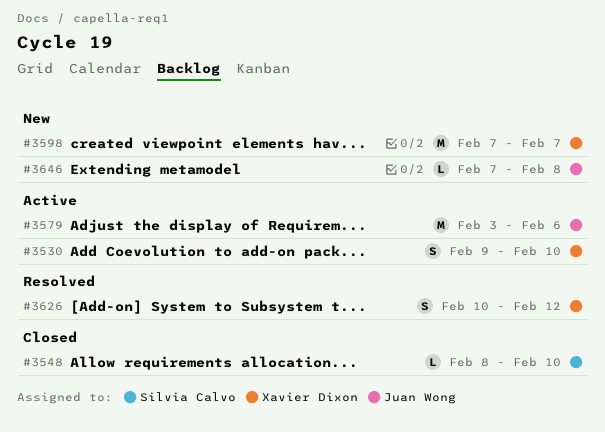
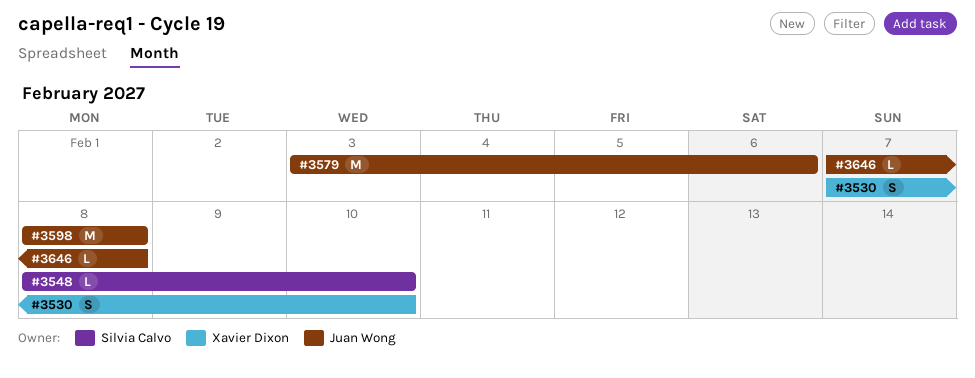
#3530, start: Feb 9 -> Feb 7
#3598, owner: Xavier Dixon -> Juan Wong
#3598, start: Feb 7 -> Feb 8
#3598, due: Feb 7 -> Feb 8
#3626: present -> none

